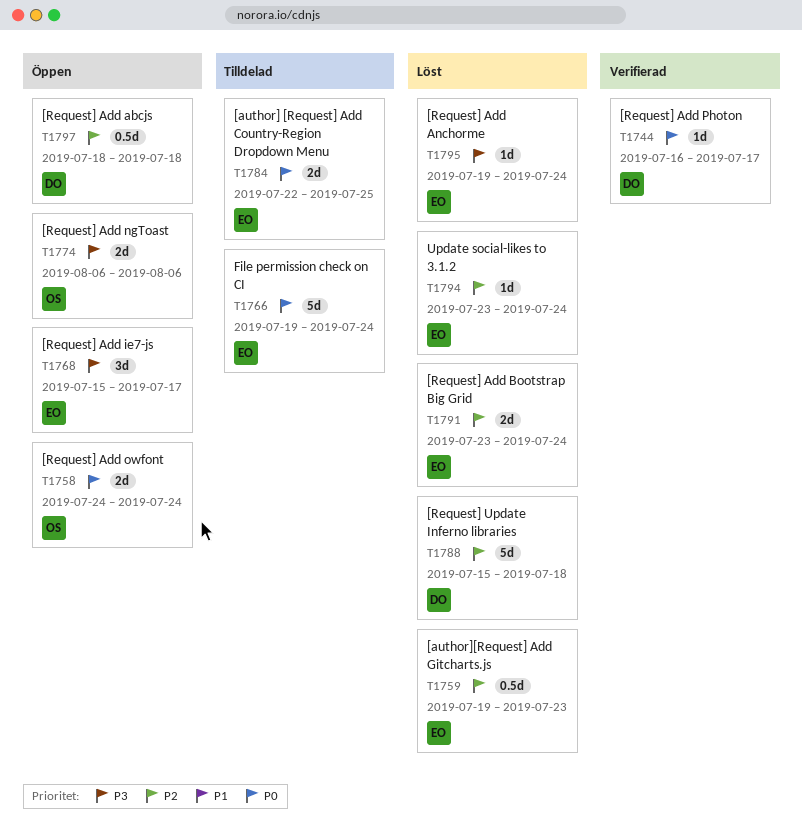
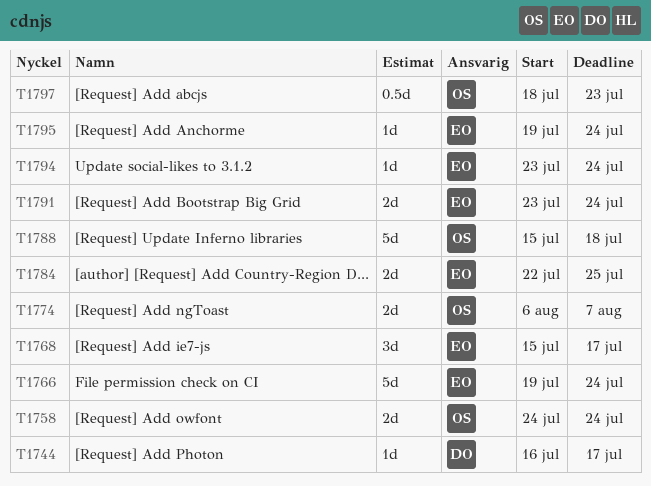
T1759: present -> none
T1774, due: Aug 6 -> Aug 7
T1788, owner: DO -> OS
T1797, owner: DO -> OS
T1797, due: Jul 18 -> Jul 23

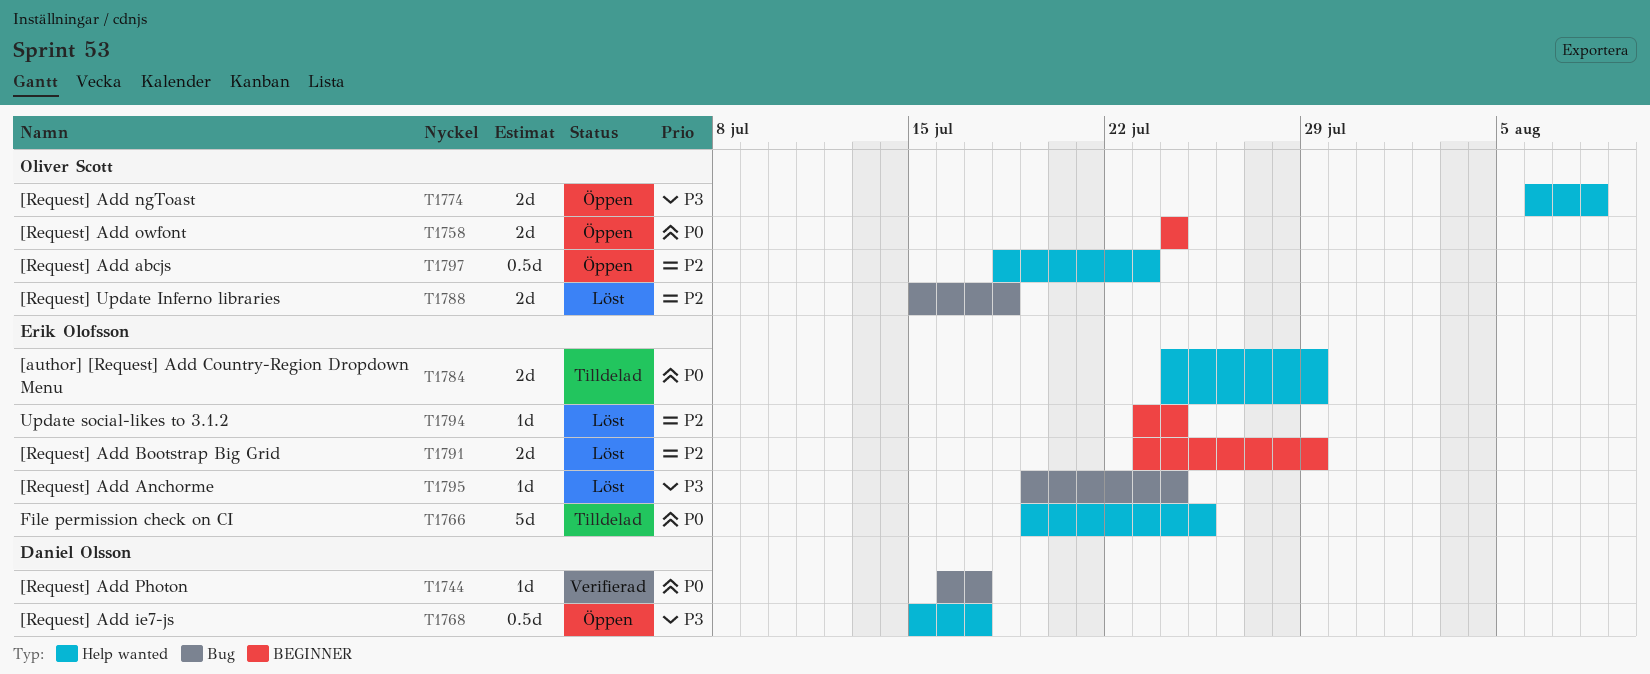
T1766, due: Jul 24 -> Jul 25
T1768, owner: Erik Olofsson -> Daniel Olsson
T1768, estimate: 3d -> 0.5d
T1774, due: Aug 7 -> Aug 8
T1784, start: Jul 22 -> Jul 24
T1784, due: Jul 25 -> Jul 29
T1788, estimate: 5d -> 2d
T1791, due: Jul 24 -> Jul 29

